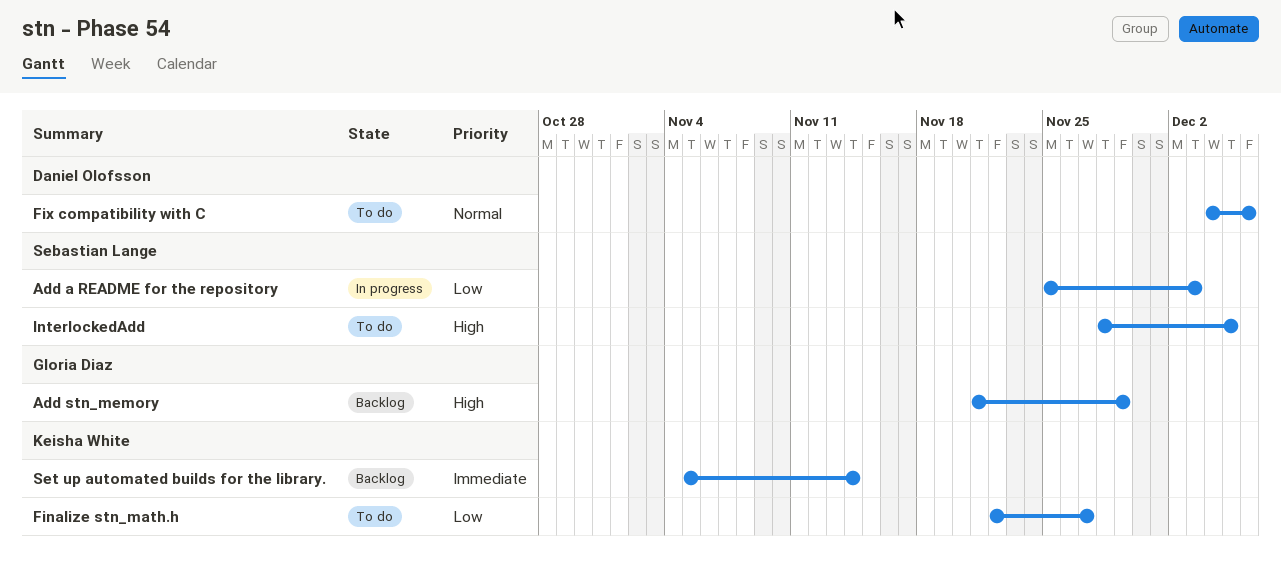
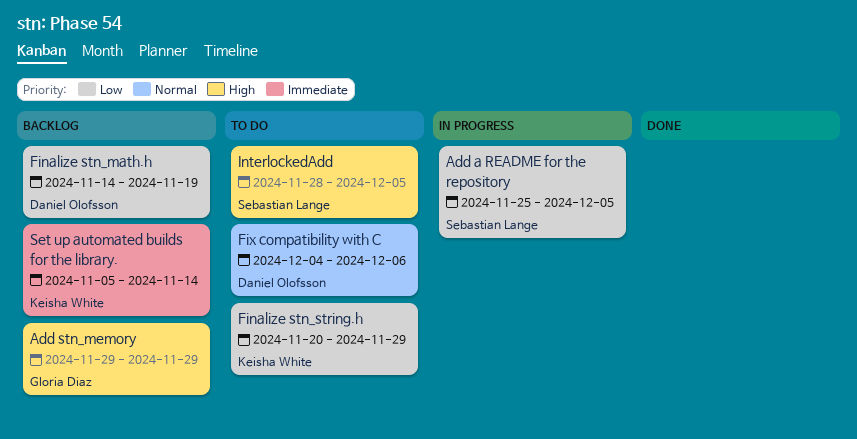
Add a README for the repository, due: Dec 3 -> Dec 5
Add stn_memory, start: Nov 21 -> Nov 29
Finalize stn_math.h, status: To do -> Backlog
Finalize stn_math.h, owner: Keisha White -> Daniel Olofsson
Finalize stn_math.h, start: Nov 22 -> Nov 14
Finalize stn_math.h, due: Nov 27 -> Nov 19
Finalize stn_string.h: none -> present

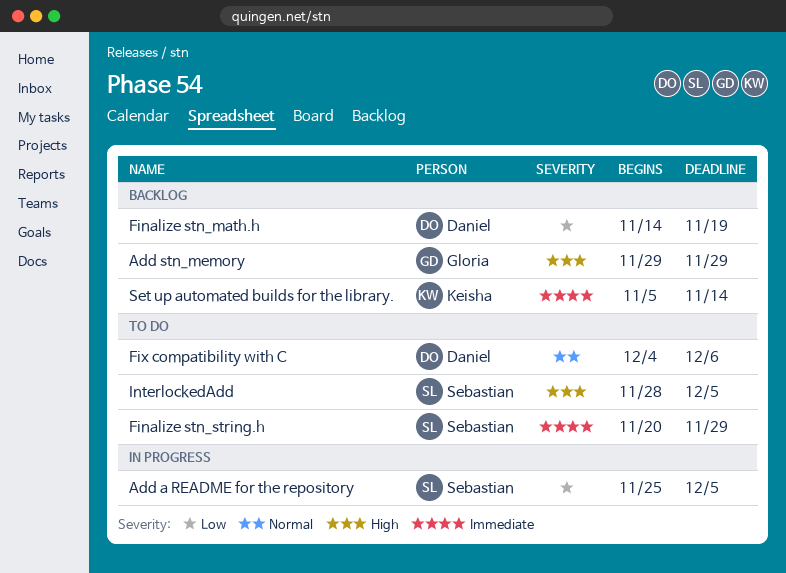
Finalize stn_string.h, owner: Keisha White -> Sebastian Lange
Finalize stn_string.h, priority: Low -> Immediate

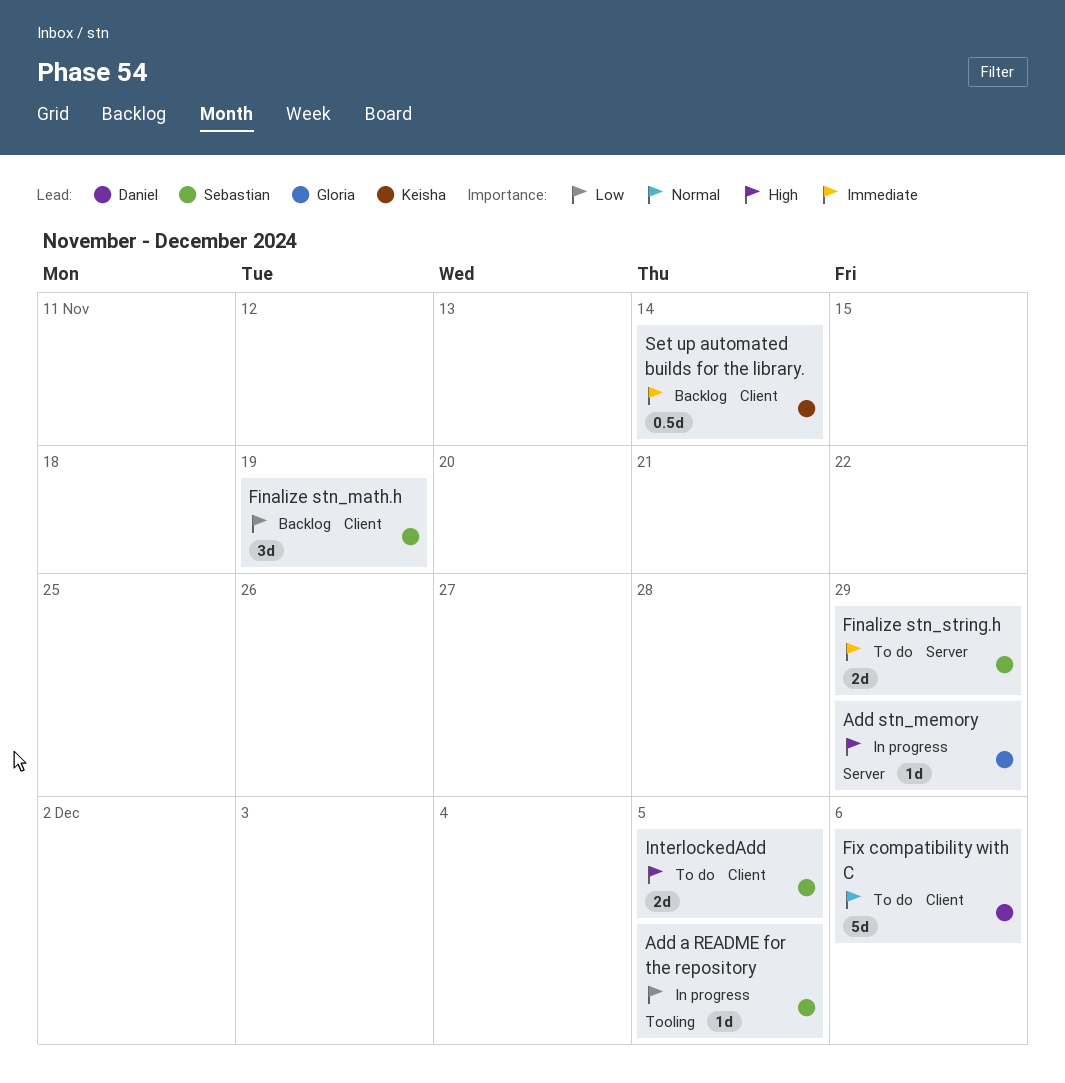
Add stn_memory, status: Backlog -> In progress
Finalize stn_math.h, owner: Daniel -> Sebastian

